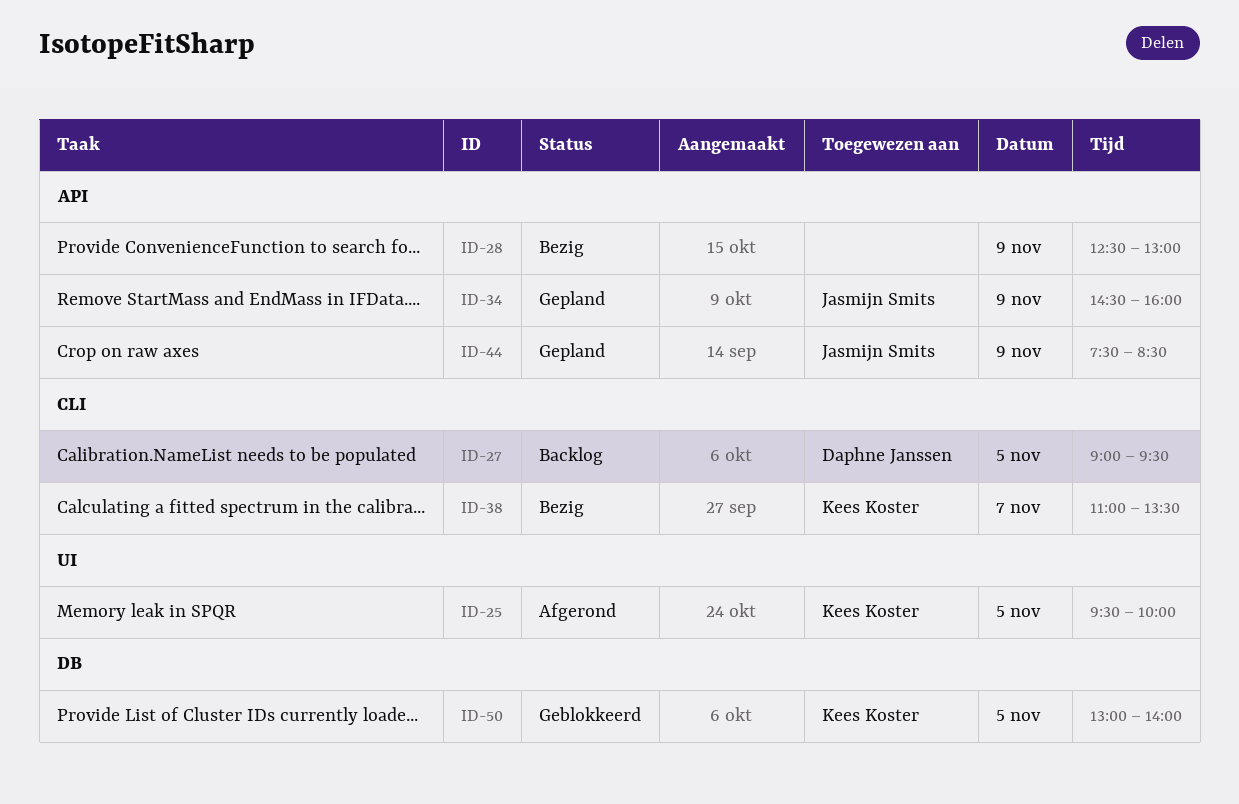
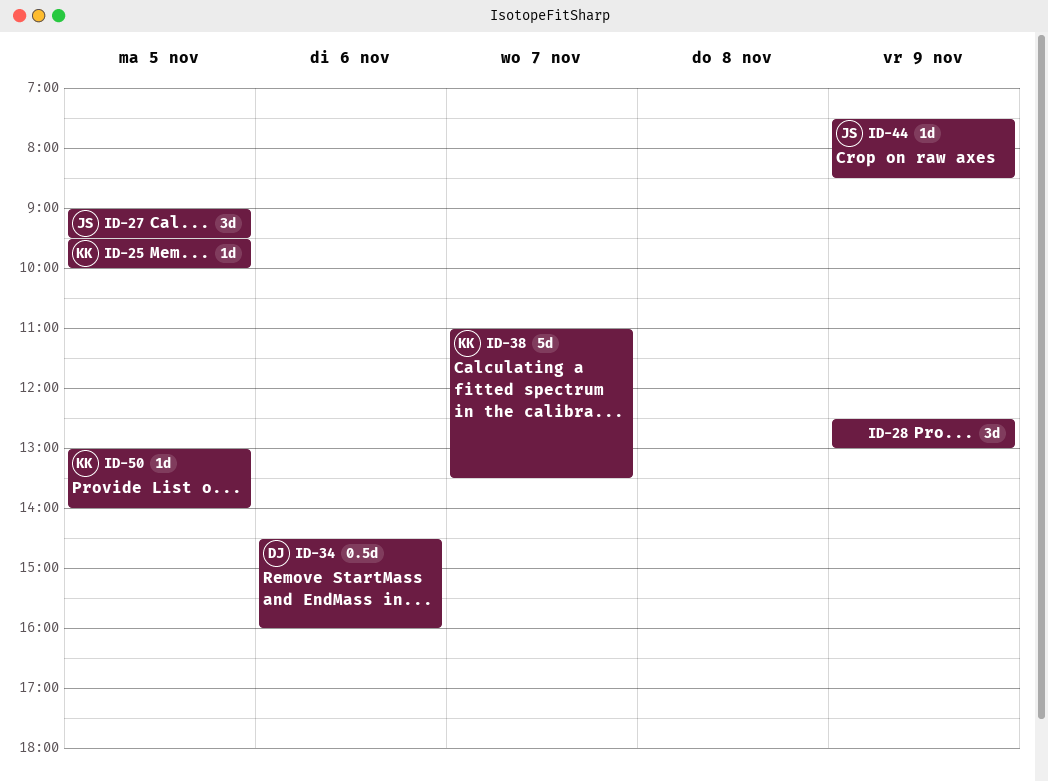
ID-27, owner: Daphne Janssen -> Jasmijn Smits
ID-34, owner: Jasmijn Smits -> Daphne Janssen
ID-34, day: Nov 9 -> Nov 6

